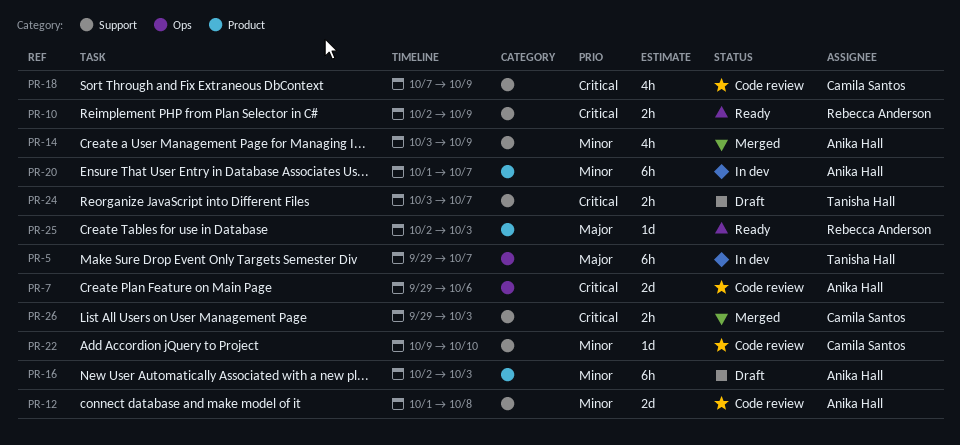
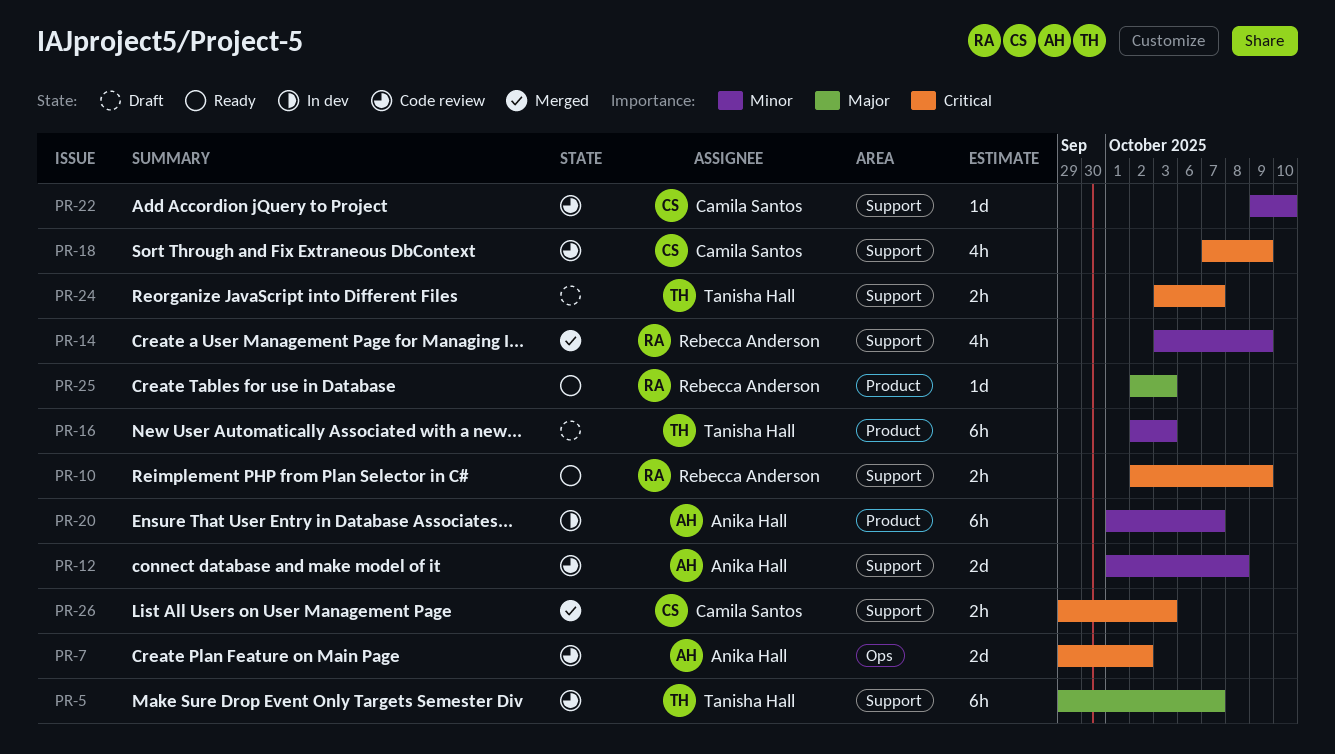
PR-5, status: In dev -> Code review
PR-5, label: Ops -> Support
PR-7, due: Oct 6 -> Oct 2
PR-14, owner: Anika Hall -> Rebecca Anderson
PR-16, owner: Anika Hall -> Tanisha Hall

